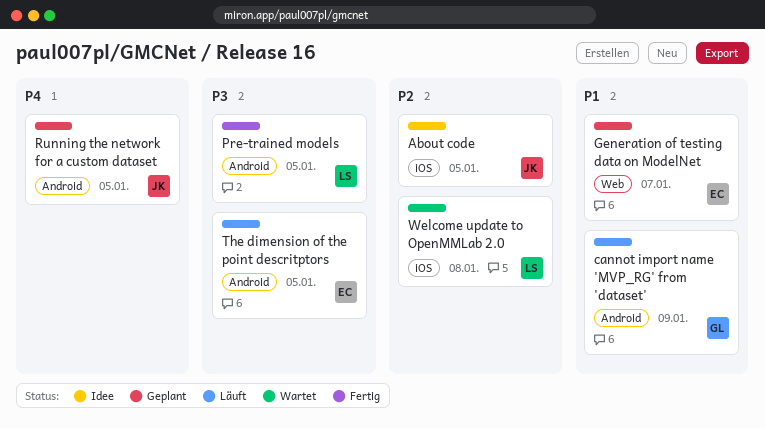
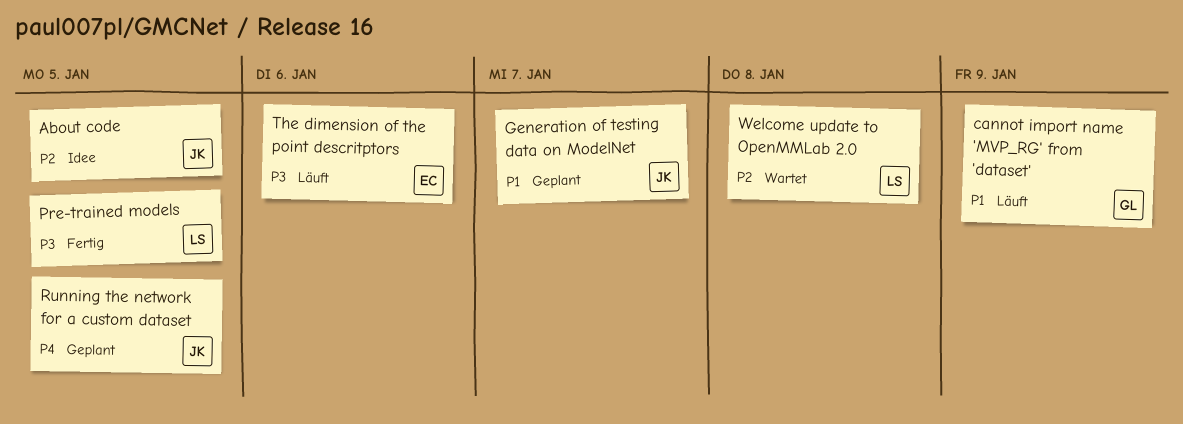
Generation of testing data on ModelNet, owner: EC -> JK
The dimension of the point descritptors, due: Jan 5 -> Jan 6

